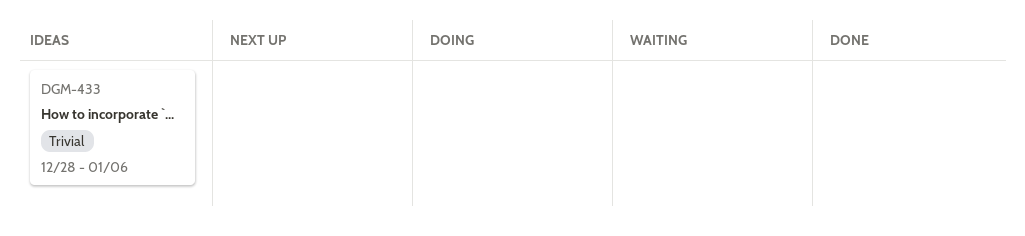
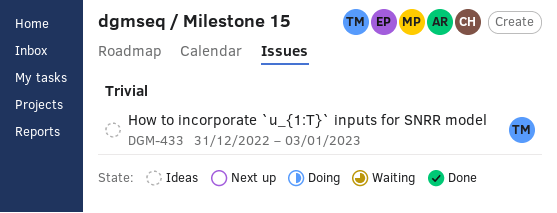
DGM-433, start: Dec 28 -> Dec 31
DGM-433, due: Jan 6 -> Jan 3

